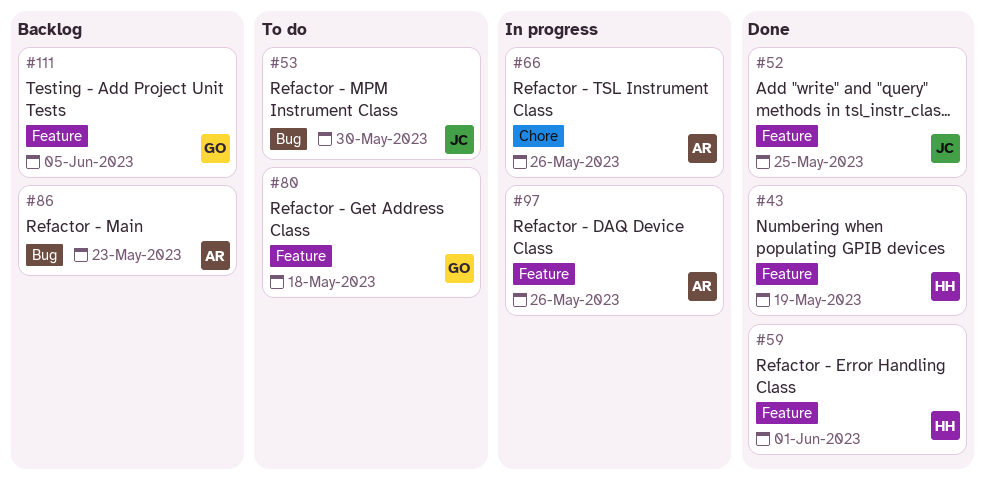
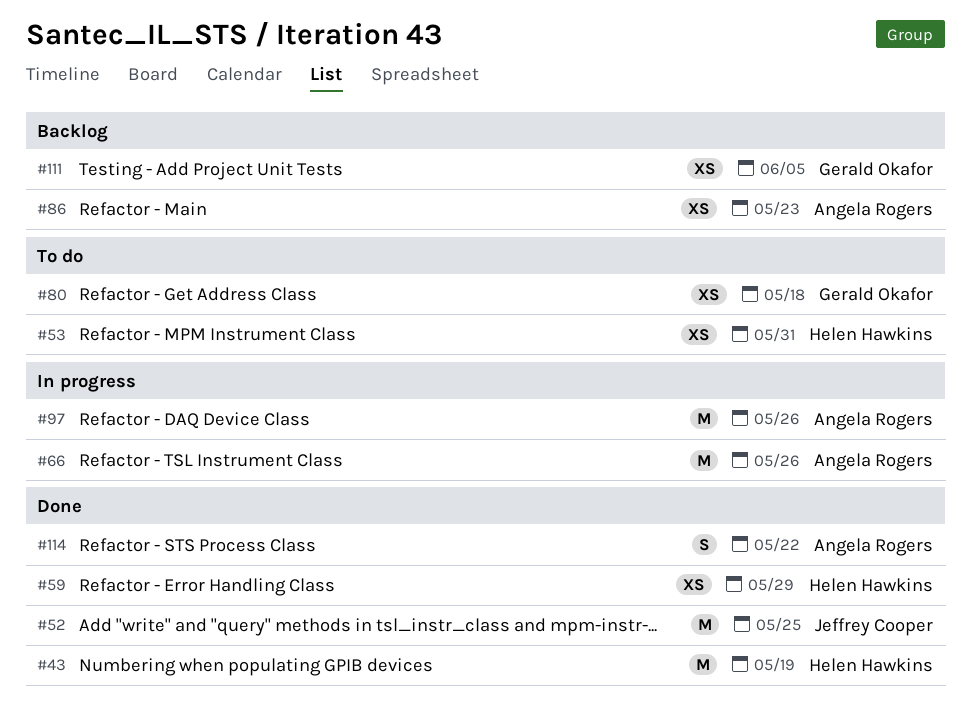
#53, owner: Jeffrey Cooper -> Helen Hawkins
#53, due: May 30 -> May 31
#59, due: Jun 1 -> May 29
#114: none -> present

